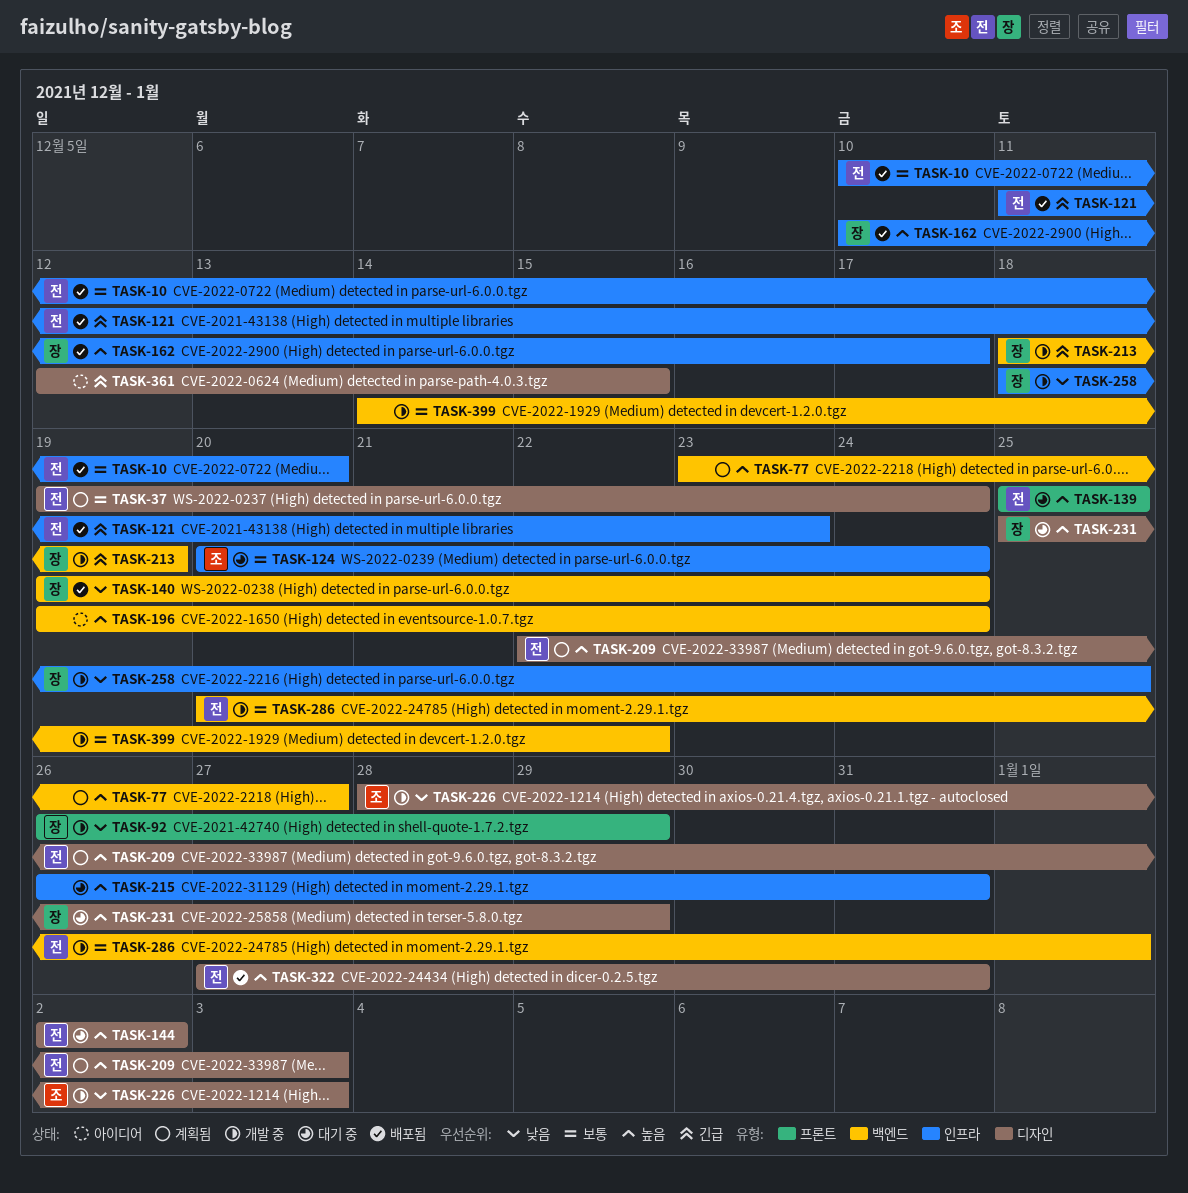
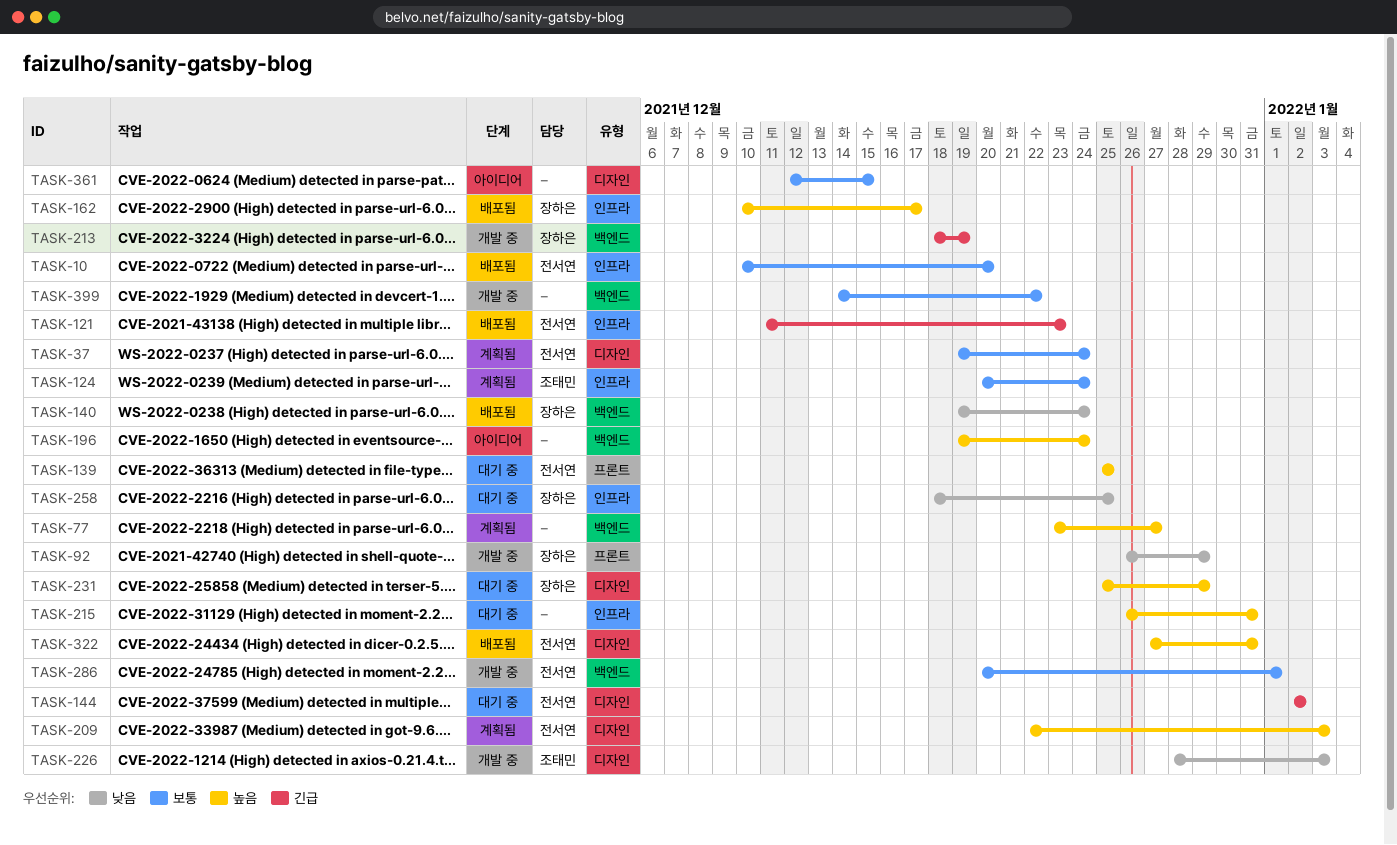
TASK-124, status: 대기 중 -> 계획됨
TASK-144, priority: 높음 -> 긴급
TASK-258, status: 개발 중 -> 대기 중
TASK-361, priority: 긴급 -> 보통

